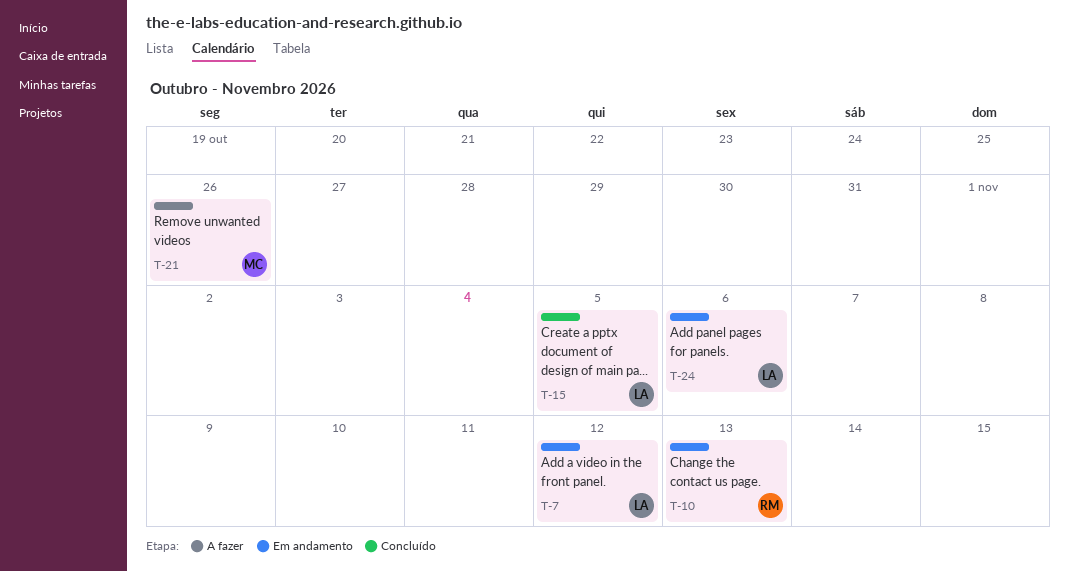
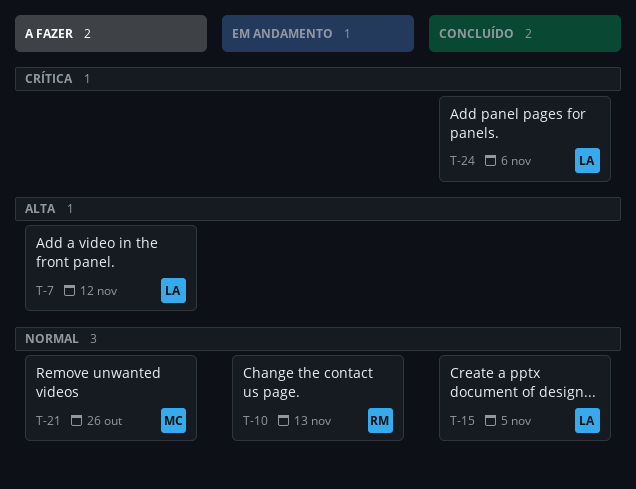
T-7, status: Em andamento -> A fazer
T-24, status: Em andamento -> Concluído

